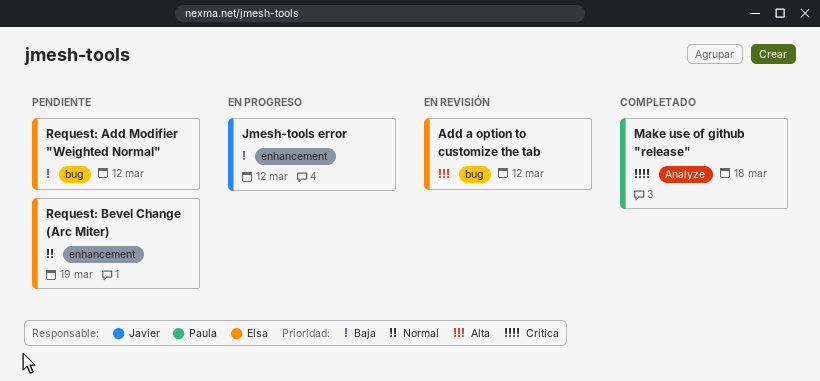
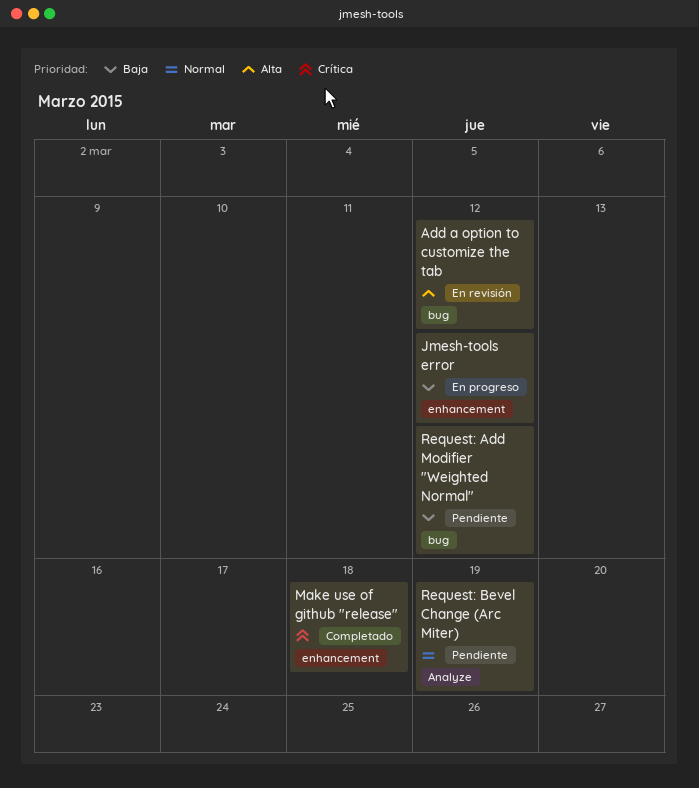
Make use of github "release", label: Analyze -> enhancement
Request: Bevel Change (Arc Miter), label: enhancement -> Analyze

